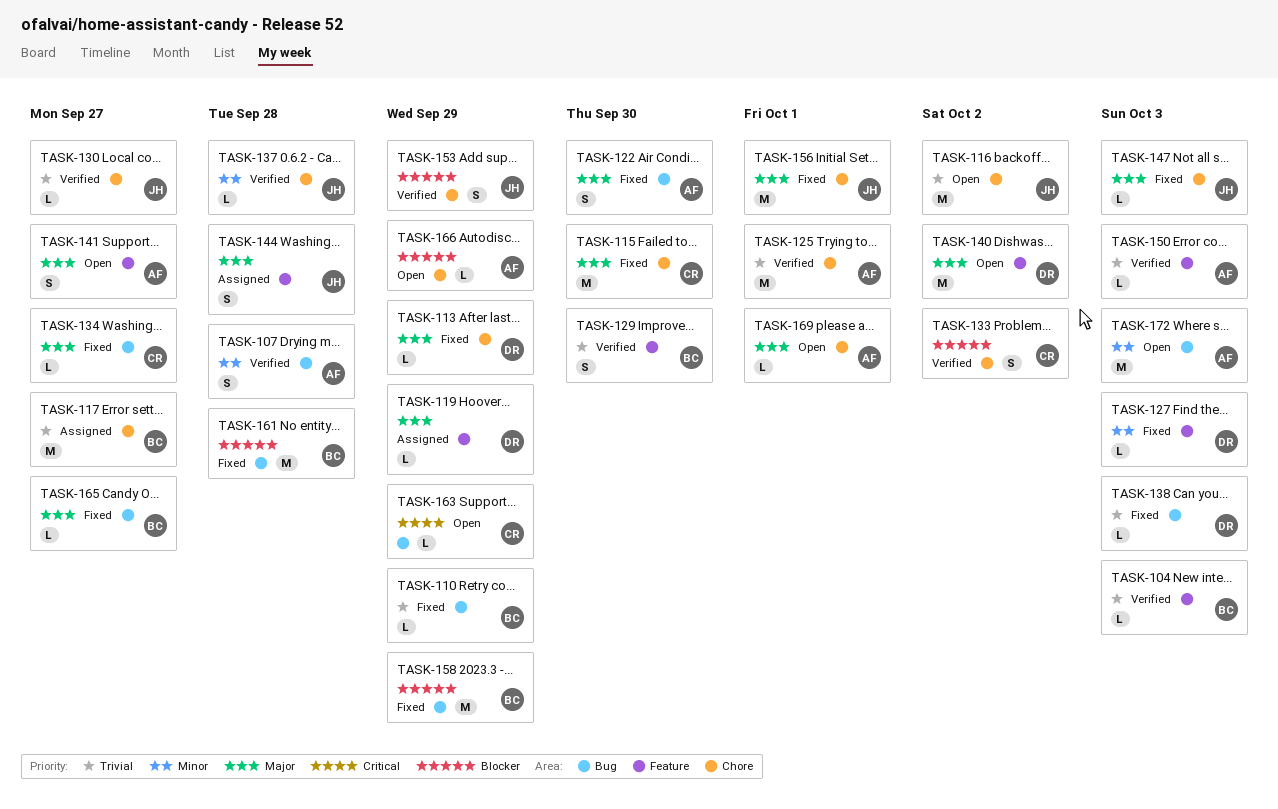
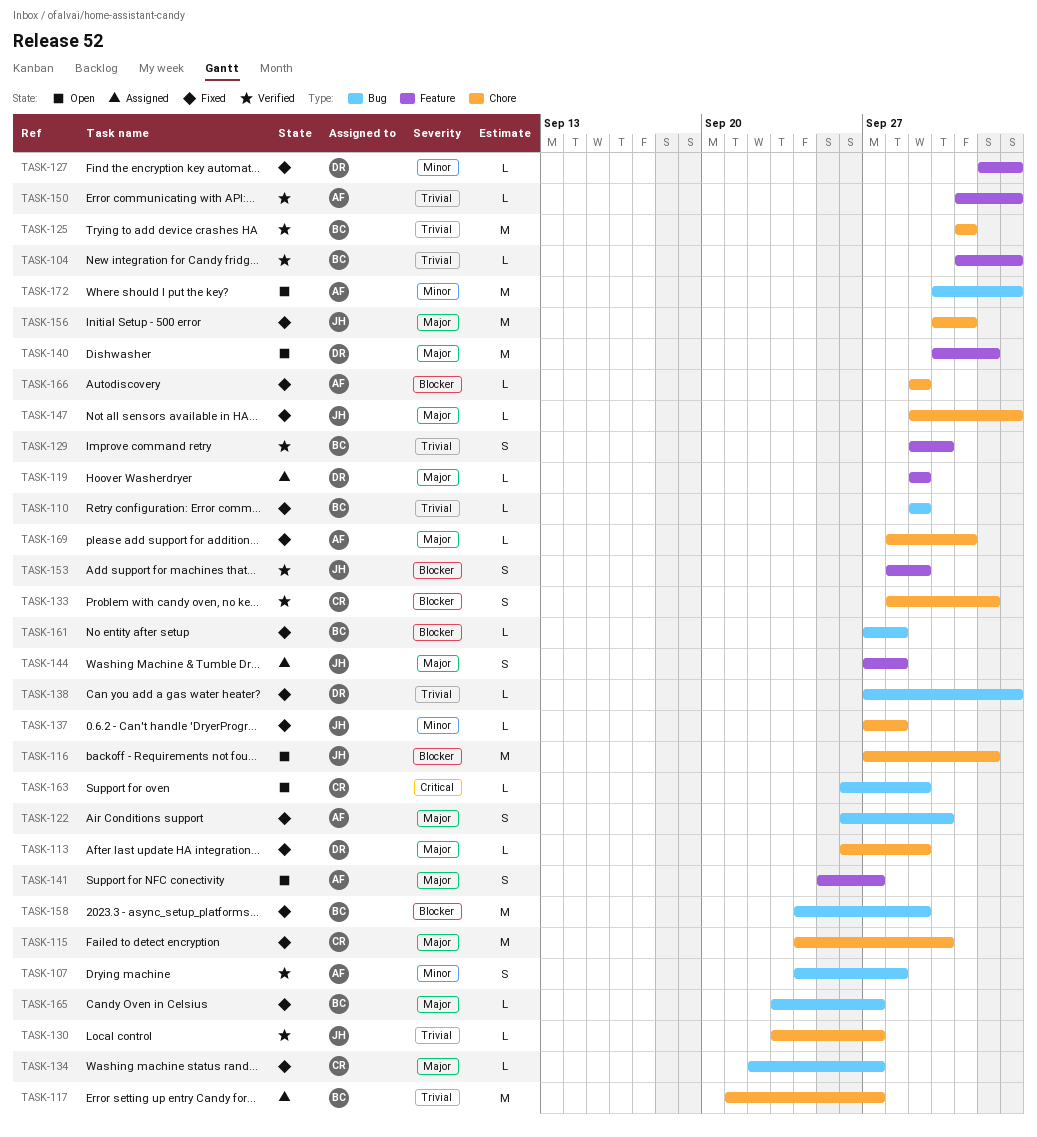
TASK-116, priority: Trivial -> Blocker
TASK-125, owner: AF -> BC
TASK-137, status: Verified -> Fixed
TASK-153, label: Chore -> Feature
TASK-161, estimate: M -> L
TASK-166, status: Open -> Fixed
TASK-169, status: Open -> Fixed

